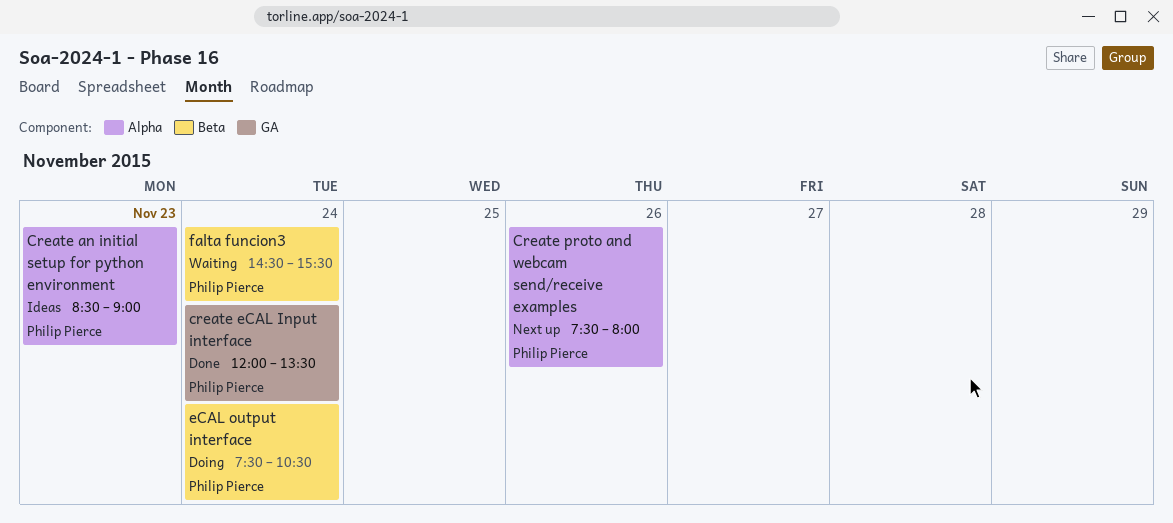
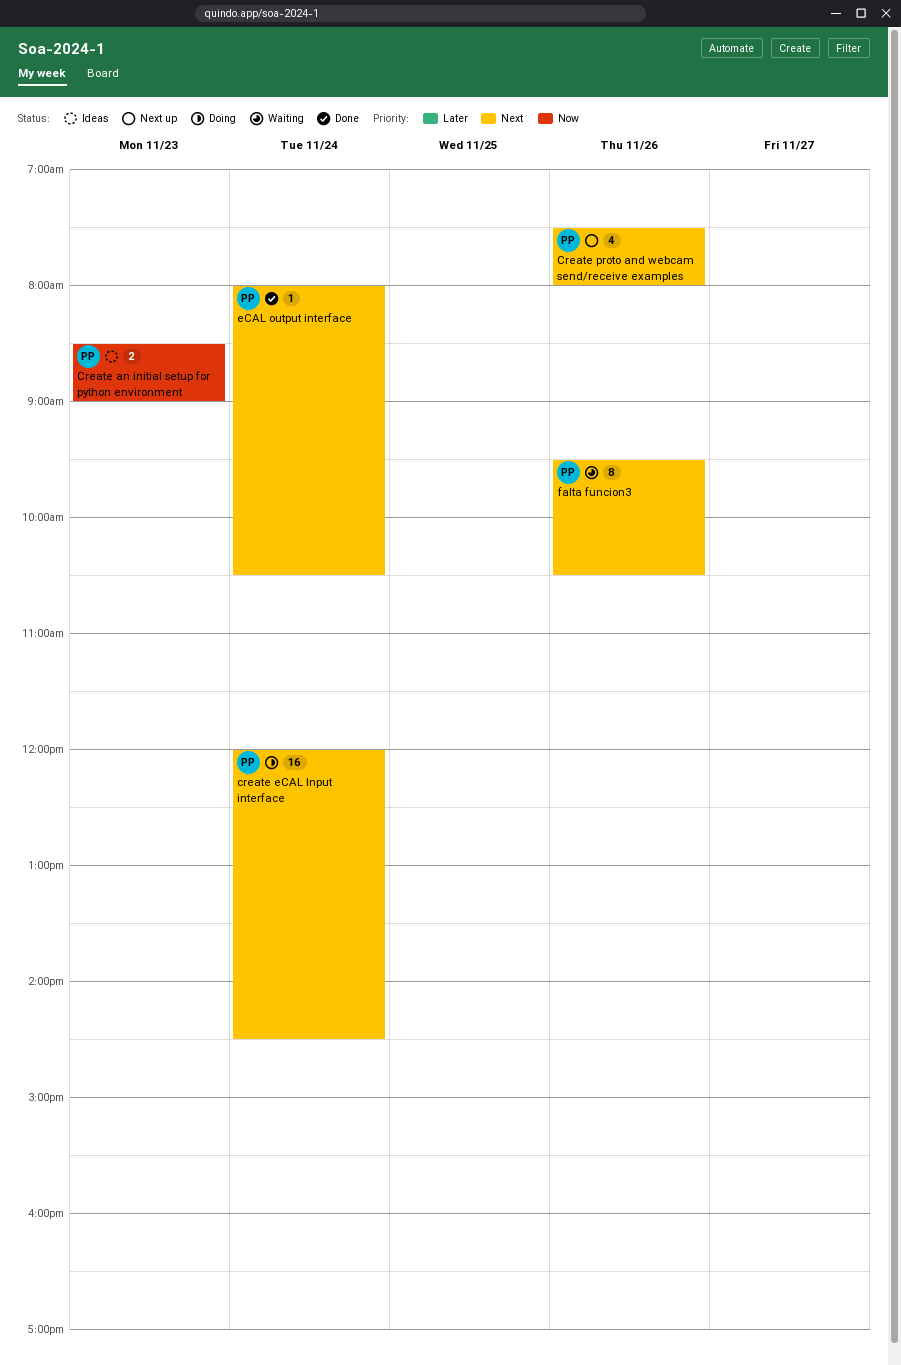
create eCAL Input interface, status: Done -> Doing
create eCAL Input interface, ends: 13:30 -> 14:30
eCAL output interface, status: Doing -> Done
eCAL output interface, begins: 07:30 -> 08:00
falta funcion3, day: Nov 24 -> Nov 26
falta funcion3, begins: 14:30 -> 09:30
falta funcion3, ends: 15:30 -> 10:30

